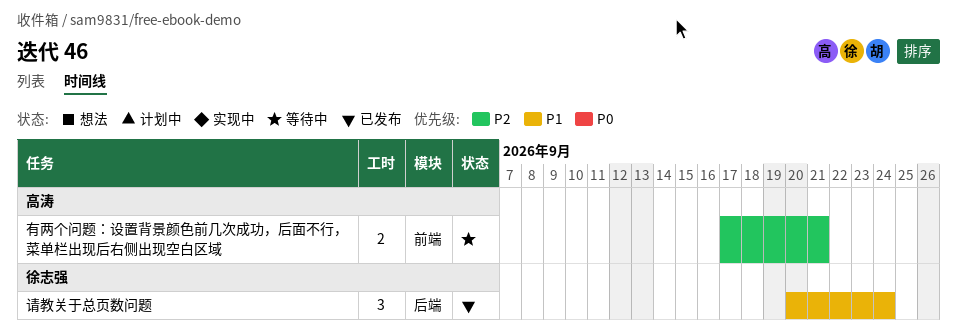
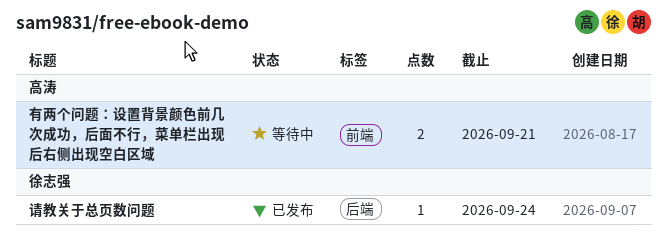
请教关于总页数问题, estimate: 3 -> 1

